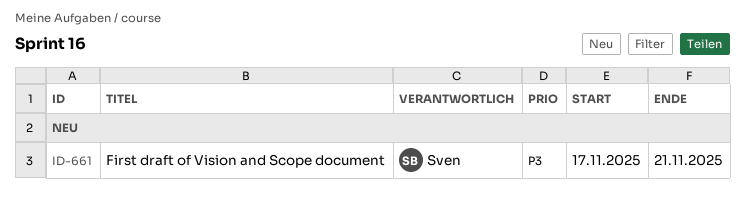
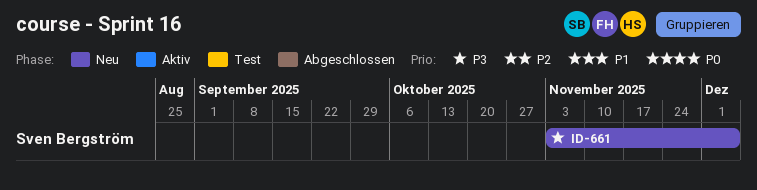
ID-661, start: Nov 17 -> Nov 3
ID-661, due: Nov 21 -> Dec 5

